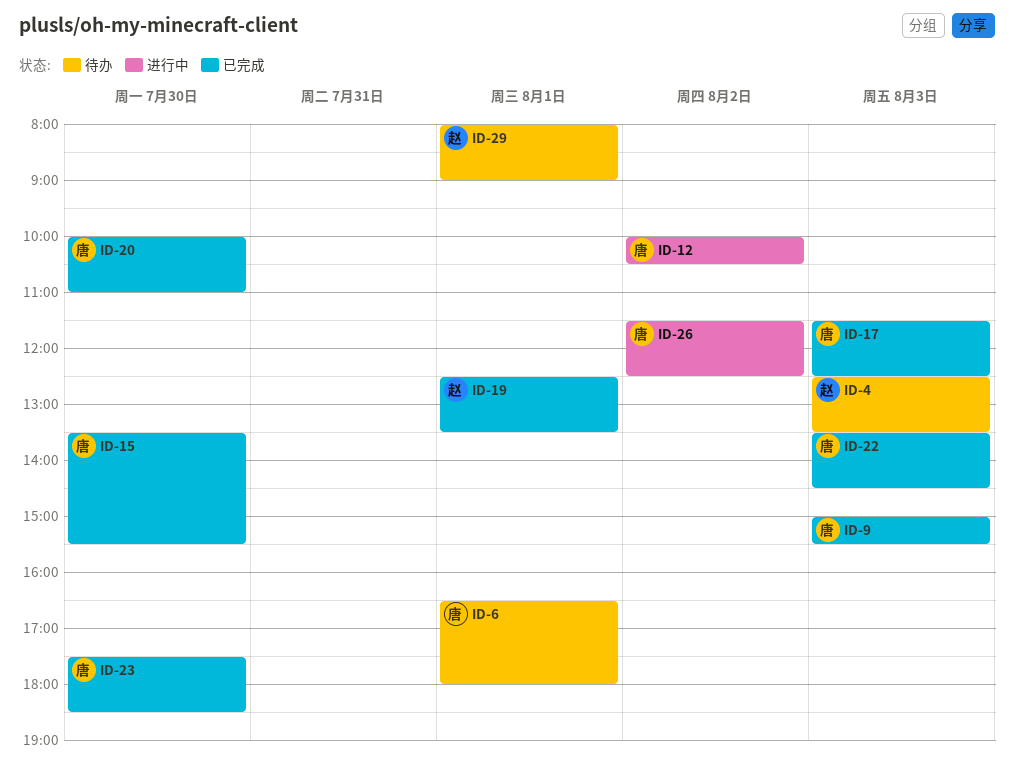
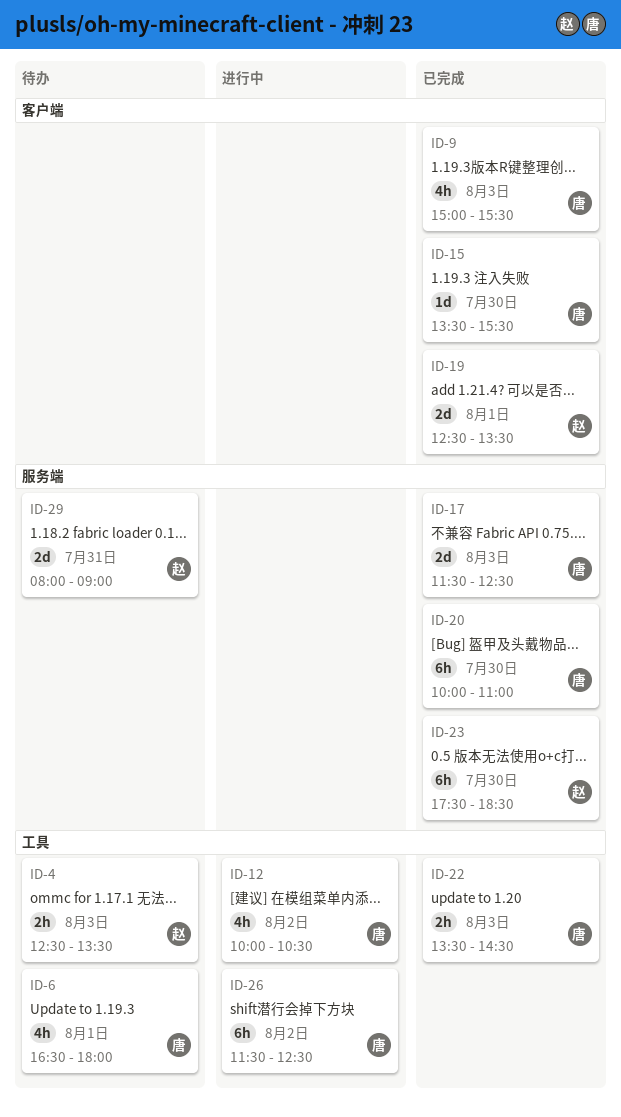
ID-23, owner: 唐 -> 赵
ID-29, day: Aug 1 -> Jul 31

